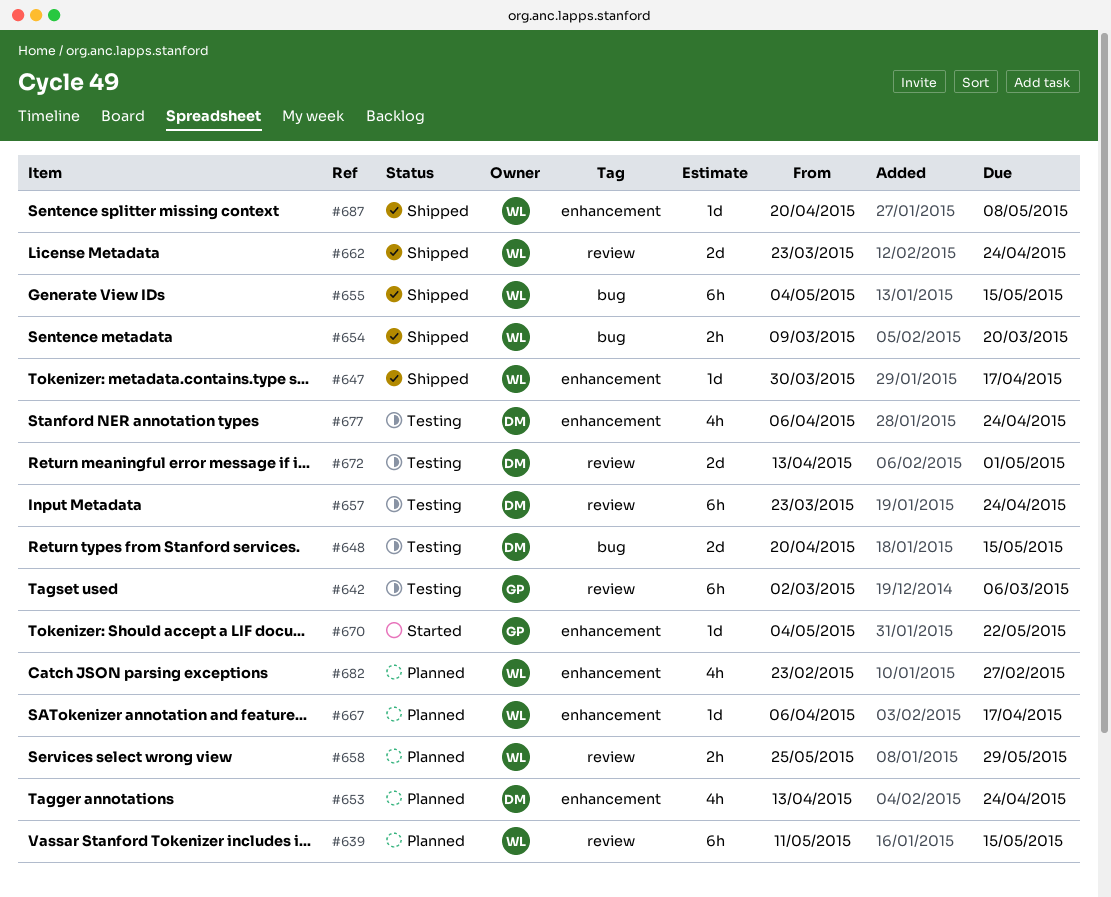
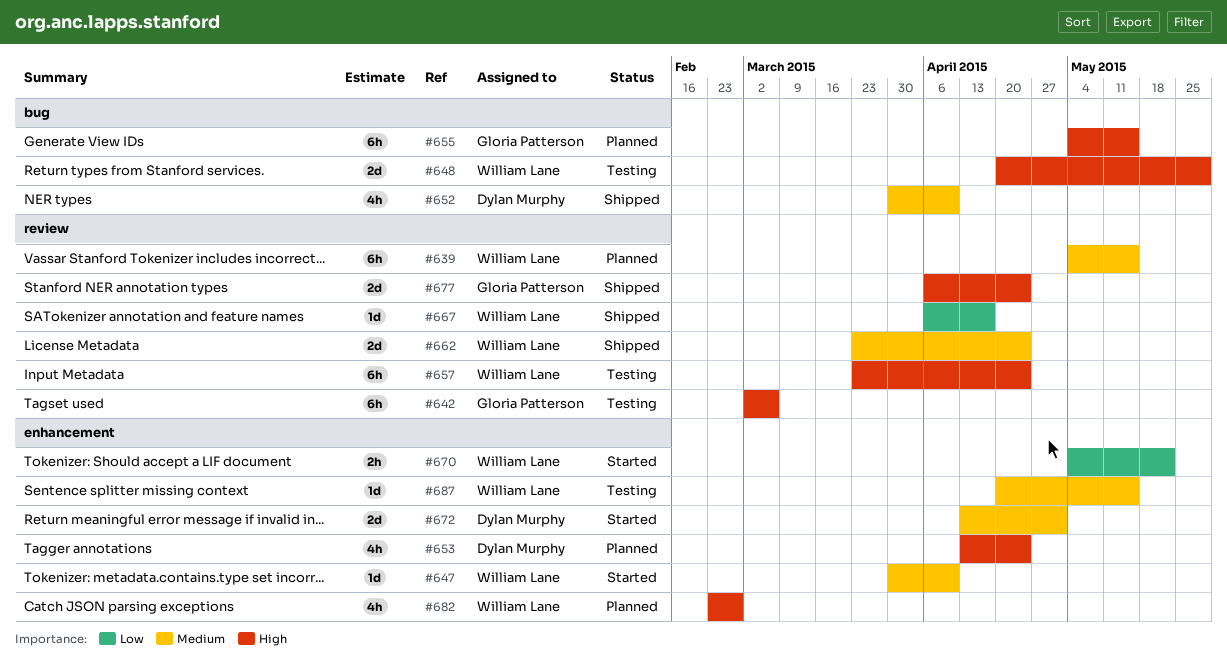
#639, start: May 11 -> May 4
#647, status: Shipped -> Started
#647, due: Apr 17 -> Apr 10
#648, owner: Dylan Murphy -> William Lane
#648, due: May 15 -> May 29
#652: none -> present
#654: present -> none
#655, status: Shipped -> Planned
#655, owner: William Lane -> Gloria Patterson
#657, owner: Dylan Murphy -> William Lane
#658: present -> none
#667, status: Planned -> Shipped
#667, label: enhancement -> review
#670, owner: Gloria Patterson -> William Lane
#670, estimate: 1d -> 2h
#672, status: Testing -> Started
#672, label: review -> enhancement
#677, status: Testing -> Shipped
#677, owner: Dylan Murphy -> Gloria Patterson
#677, label: enhancement -> review
#677, estimate: 4h -> 2d
#687, status: Shipped -> Testing
#687, due: May 8 -> May 15

